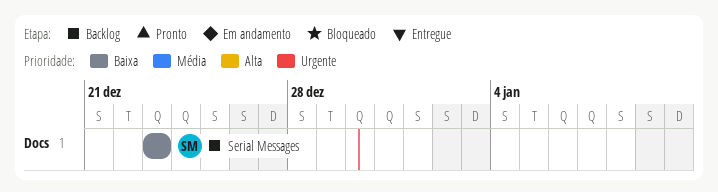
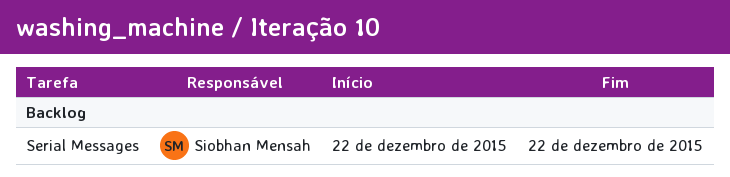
Serial Messages, start: Dec 23 -> Dec 22
Serial Messages, due: Dec 23 -> Dec 22

